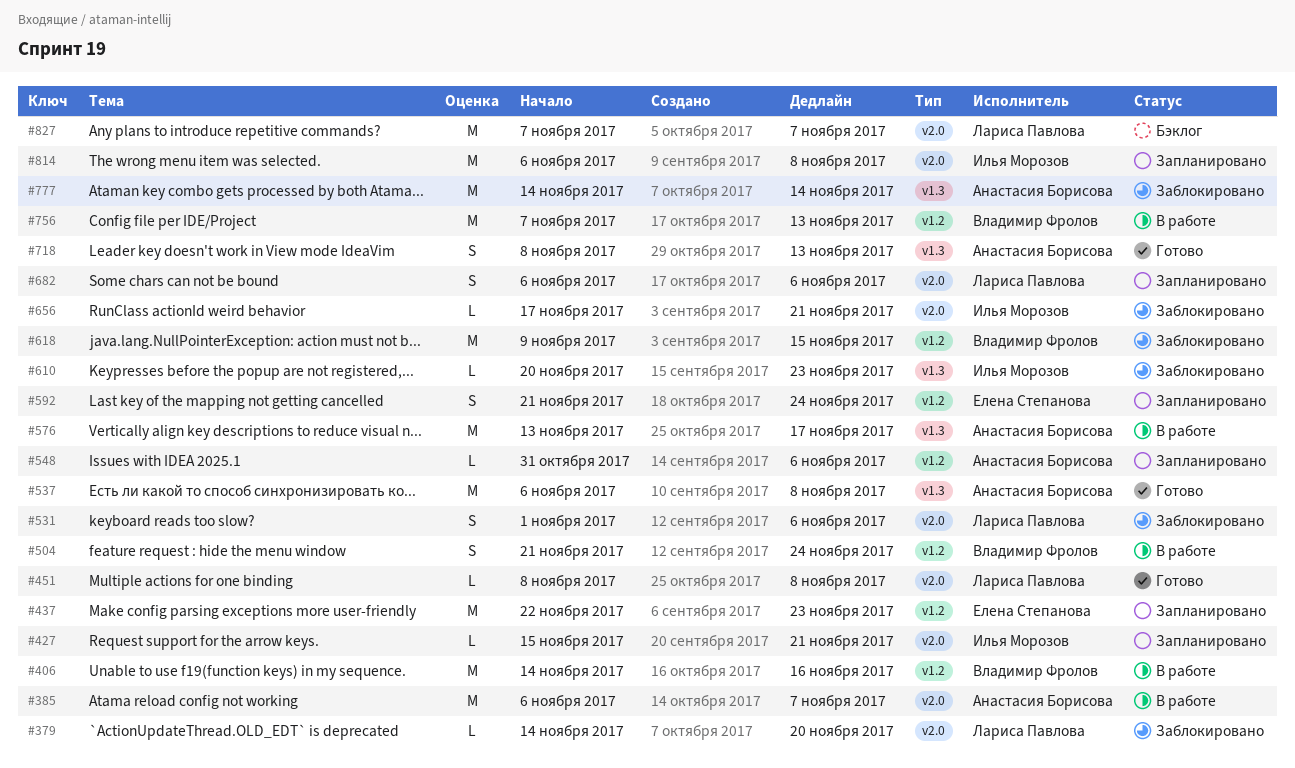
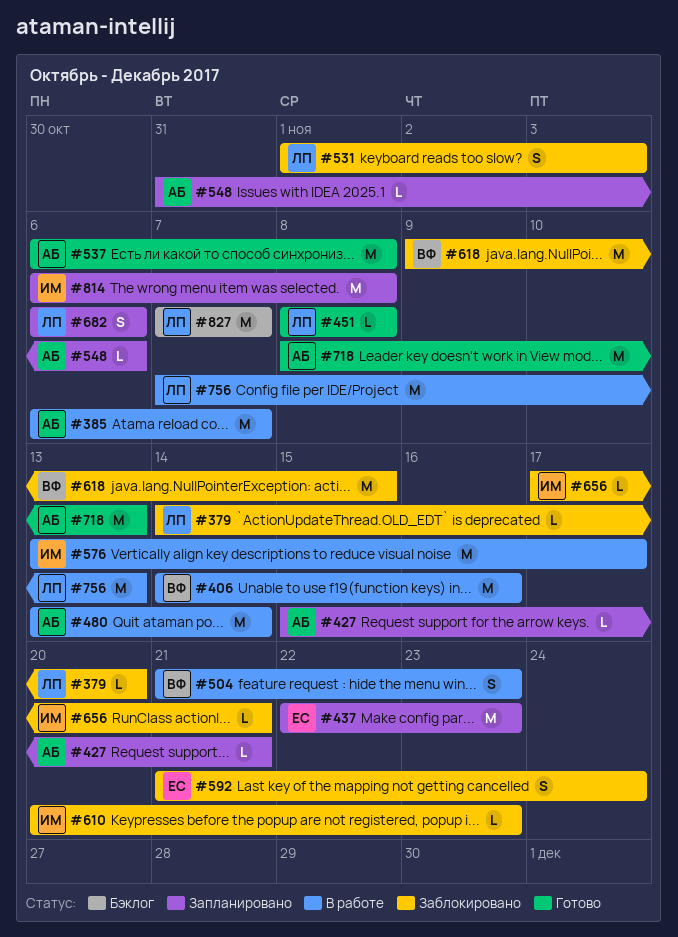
#427, owner: Илья Морозов -> Анастасия Борисова
#480: none -> present
#504, due: Nov 24 -> Nov 23
#531, due: Nov 6 -> Nov 3
#576, owner: Анастасия Борисова -> Илья Морозов
#592, status: Запланировано -> Заблокировано
#718, estimate: S -> M
#756, owner: Владимир Фролов -> Лариса Павлова
#777: present -> none

